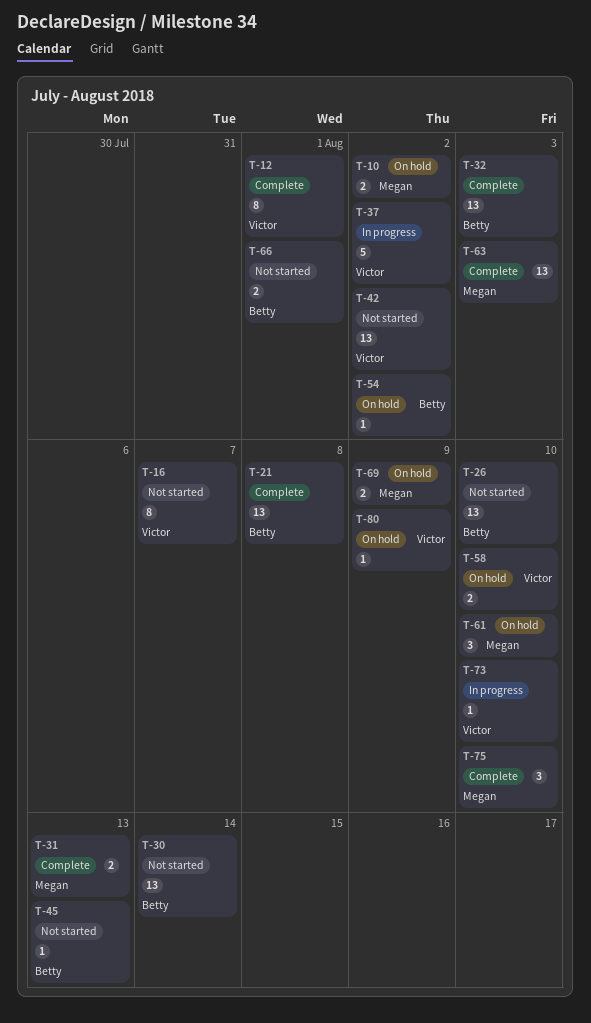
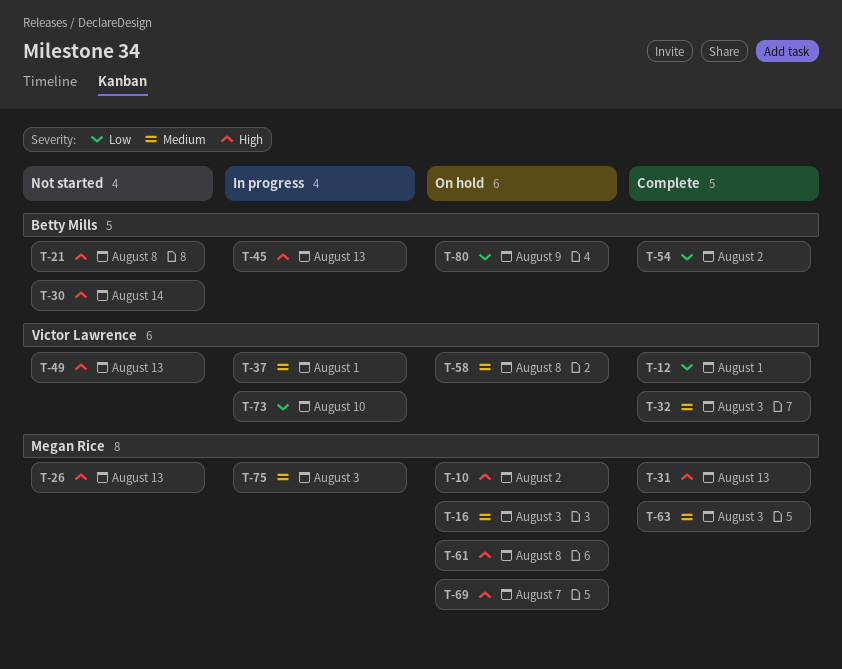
T-16, status: Not started -> On hold
T-16, owner: Victor Lawrence -> Megan Rice
T-16, due: Aug 7 -> Aug 3
T-21, status: Complete -> Not started
T-26, owner: Betty Mills -> Megan Rice
T-26, due: Aug 10 -> Aug 13
T-32, owner: Betty Mills -> Victor Lawrence
T-37, due: Aug 2 -> Aug 1
T-42: present -> none
T-45, status: Not started -> In progress
T-49: none -> present
T-54, status: On hold -> Complete
T-58, due: Aug 10 -> Aug 8
T-61, due: Aug 10 -> Aug 8
T-66: present -> none
T-69, due: Aug 9 -> Aug 7
T-75, status: Complete -> In progress
T-75, due: Aug 10 -> Aug 3
T-80, owner: Victor Lawrence -> Betty Mills

